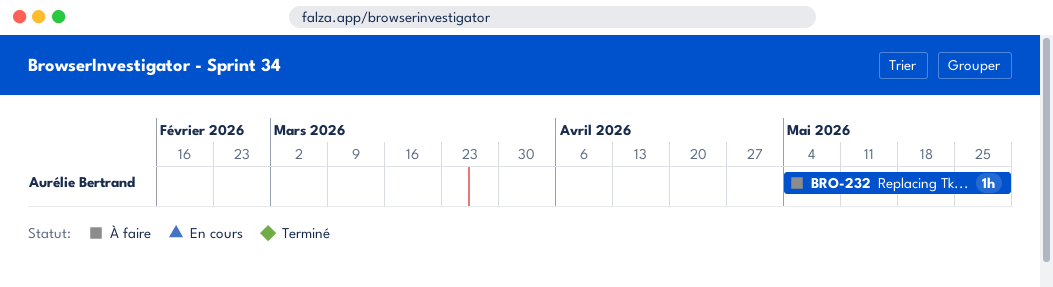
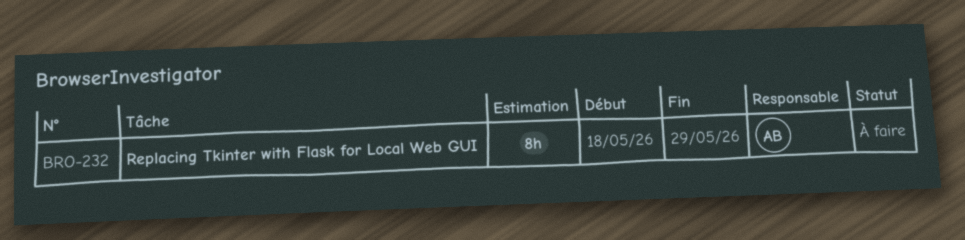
BRO-232, estimate: 1h -> 8h
BRO-232, start: May 4 -> May 18

